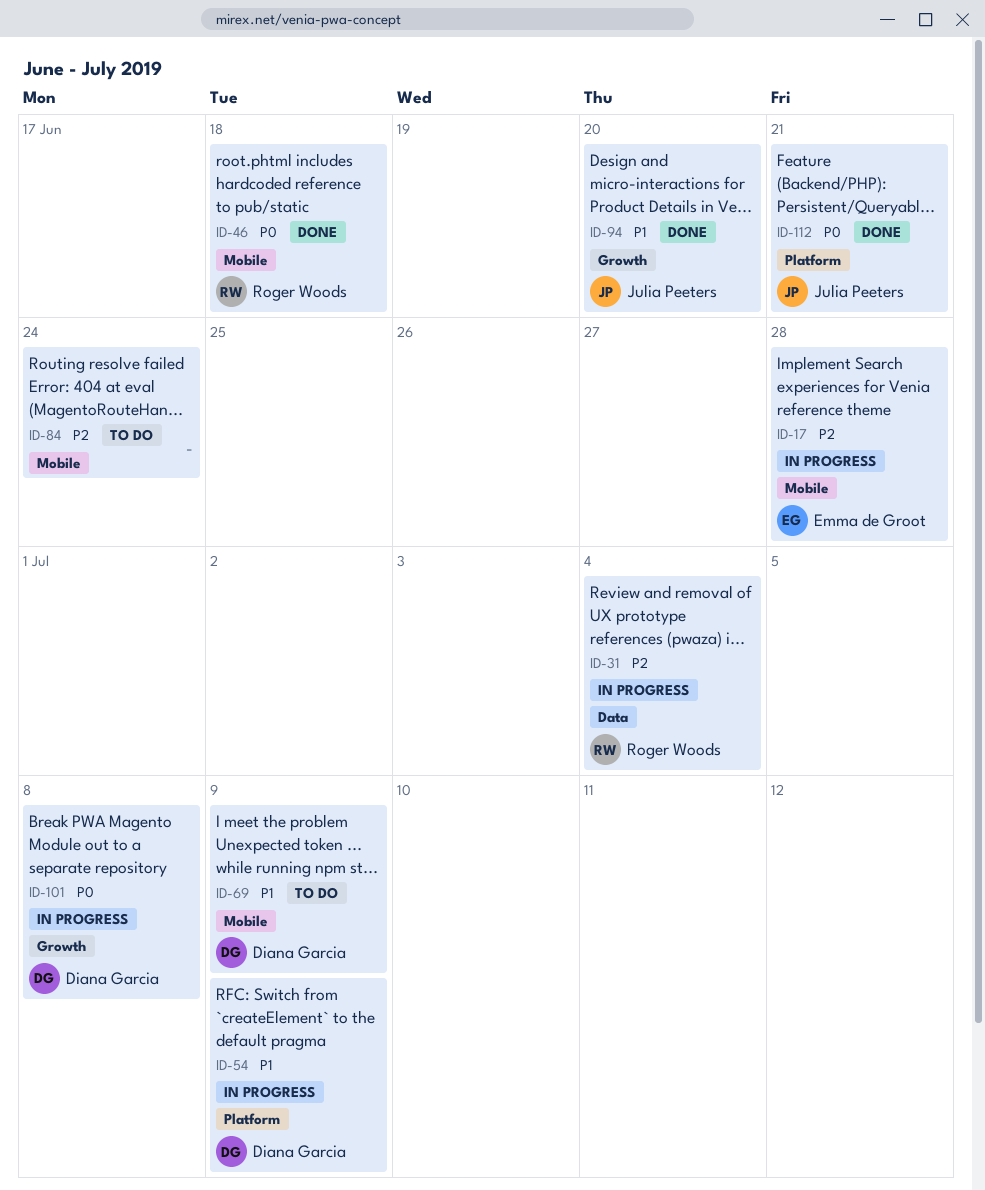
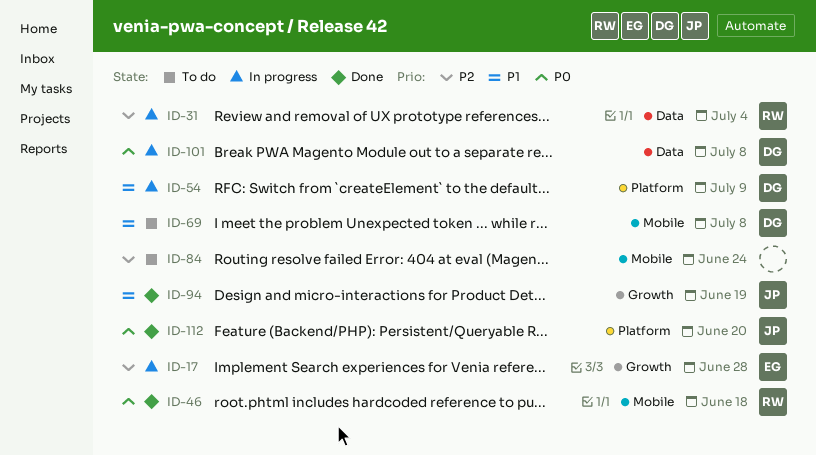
ID-17, label: Mobile -> Growth
ID-69, due: Jul 9 -> Jul 8
ID-94, due: Jun 20 -> Jun 19
ID-101, label: Growth -> Data
ID-112, due: Jun 21 -> Jun 20

